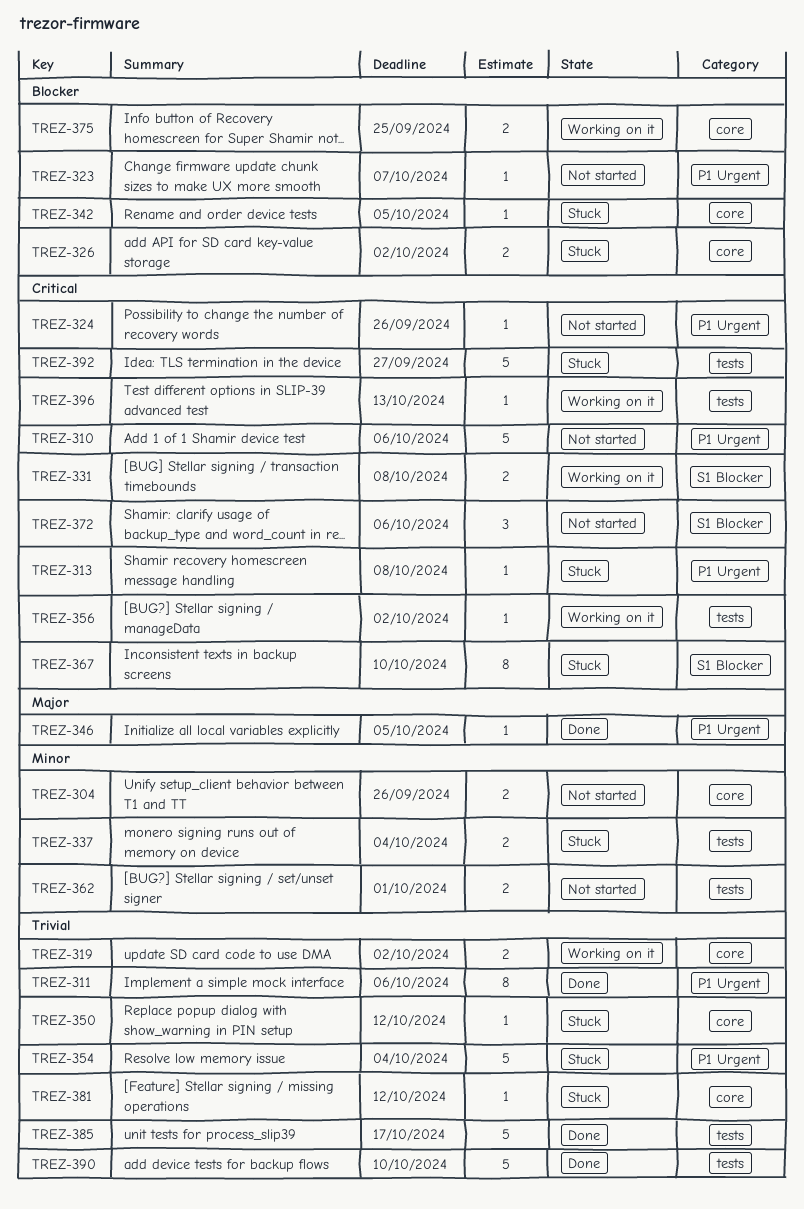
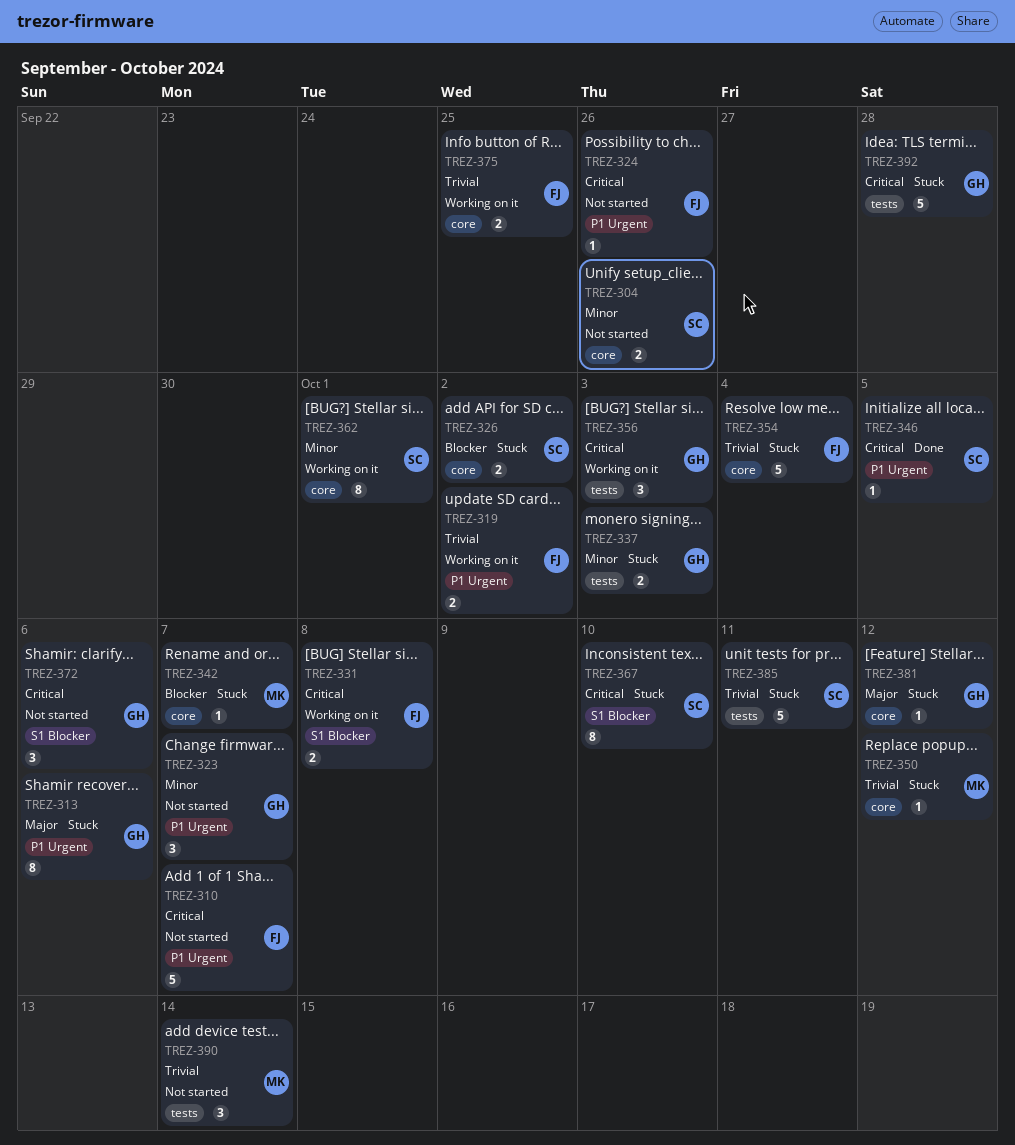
TREZ-310, due: Oct 6 -> Oct 7
TREZ-311: present -> none
TREZ-313, priority: Critical -> Major
TREZ-313, estimate: 1 -> 8
TREZ-313, due: Oct 8 -> Oct 6
TREZ-319, label: core -> P1 Urgent
TREZ-323, priority: Blocker -> Minor
TREZ-323, estimate: 1 -> 3
TREZ-337, due: Oct 4 -> Oct 3
TREZ-342, due: Oct 5 -> Oct 7
TREZ-346, priority: Major -> Critical
TREZ-354, label: P1 Urgent -> core
TREZ-356, estimate: 1 -> 3
TREZ-356, due: Oct 2 -> Oct 3
TREZ-362, status: Not started -> Working on it
TREZ-362, label: tests -> core
TREZ-362, estimate: 2 -> 8
TREZ-375, priority: Blocker -> Trivial
TREZ-381, priority: Trivial -> Major
TREZ-385, status: Done -> Stuck
TREZ-385, due: Oct 17 -> Oct 11
TREZ-390, status: Done -> Not started
TREZ-390, estimate: 5 -> 3
TREZ-390, due: Oct 10 -> Oct 14
TREZ-392, due: Sep 27 -> Sep 28
TREZ-396: present -> none

